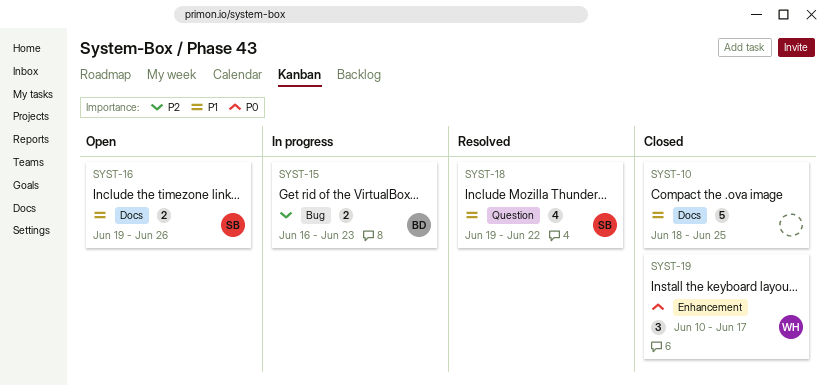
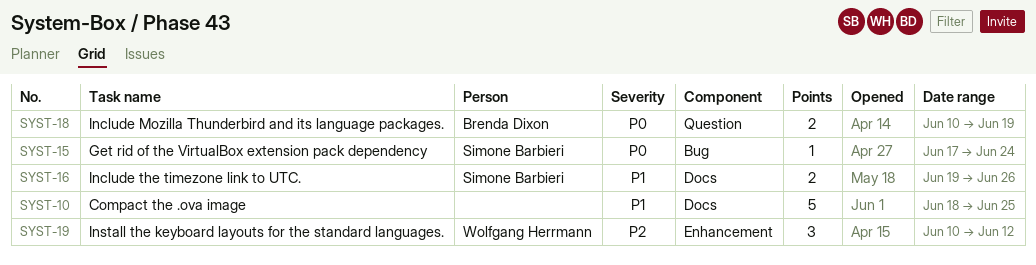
SYST-15, owner: Brenda Dixon -> Simone Barbieri
SYST-15, priority: P2 -> P0
SYST-15, estimate: 2 -> 1
SYST-15, start: Jun 16 -> Jun 17
SYST-15, due: Jun 23 -> Jun 24
SYST-18, owner: Simone Barbieri -> Brenda Dixon
SYST-18, priority: P1 -> P0
SYST-18, estimate: 4 -> 2
SYST-18, start: Jun 19 -> Jun 10
SYST-18, due: Jun 22 -> Jun 19
SYST-19, priority: P0 -> P2
SYST-19, due: Jun 17 -> Jun 12

